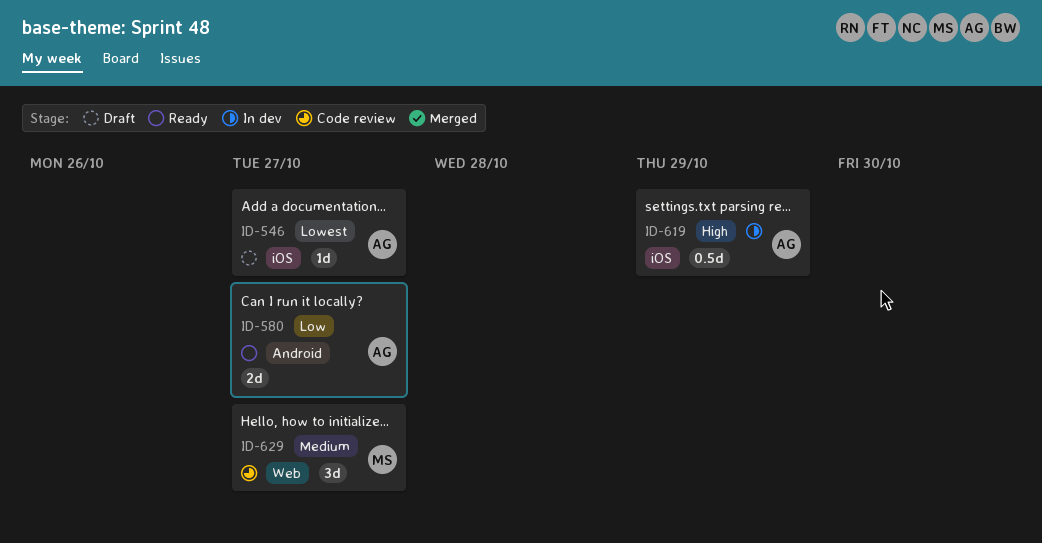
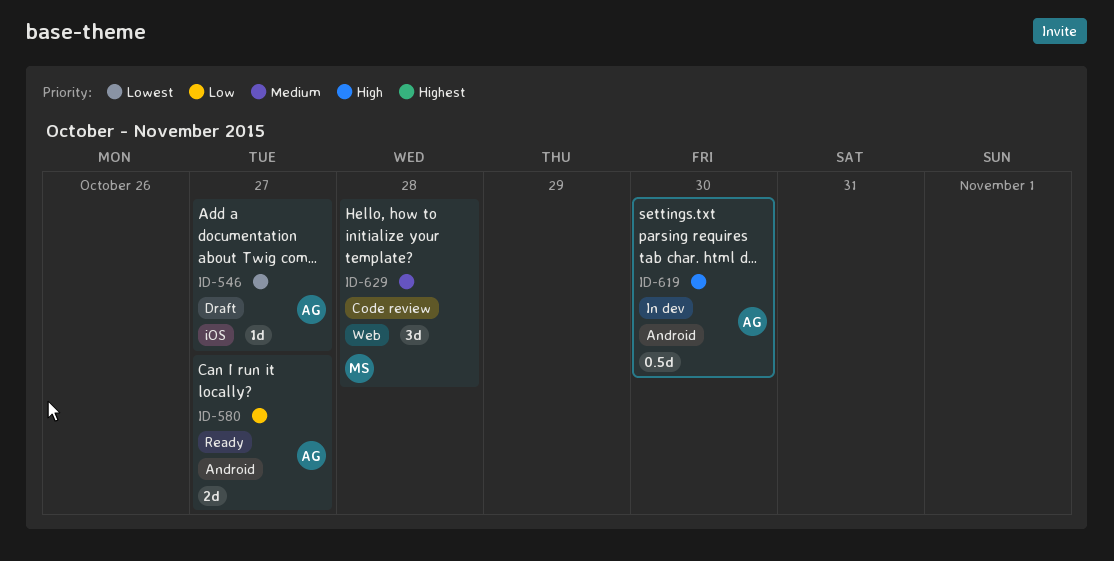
ID-619, label: iOS -> Android
ID-619, due: Oct 29 -> Oct 30
ID-629, due: Oct 27 -> Oct 28

